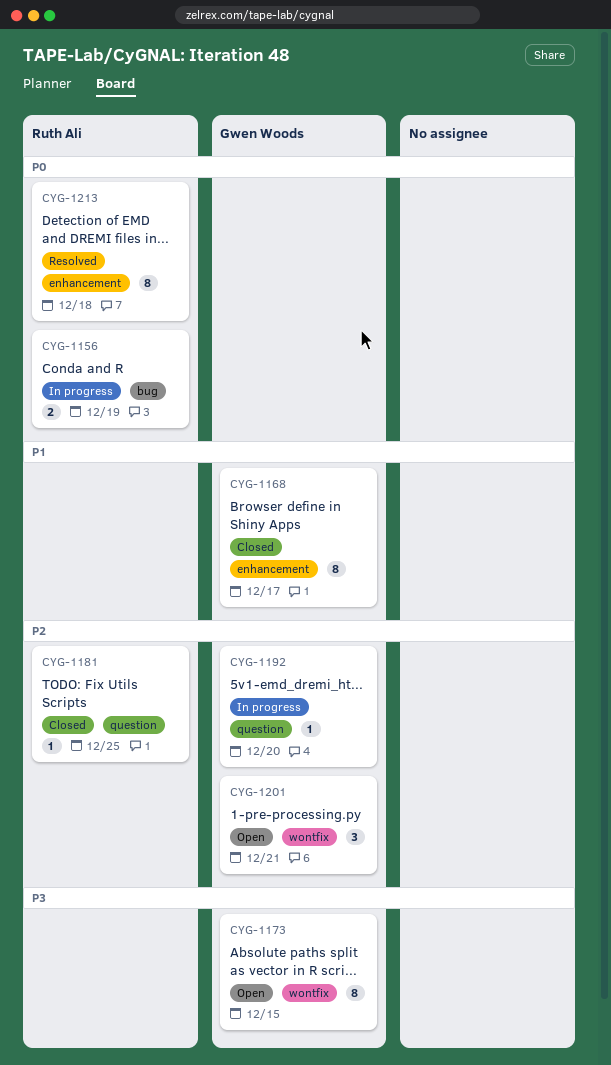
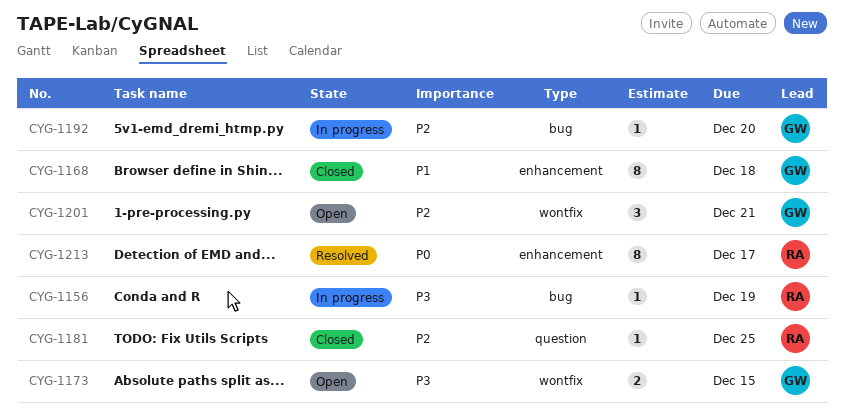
CYG-1156, priority: P0 -> P3
CYG-1156, estimate: 2 -> 1
CYG-1168, due: Dec 17 -> Dec 18
CYG-1173, estimate: 8 -> 2
CYG-1192, label: question -> bug
CYG-1213, due: Dec 18 -> Dec 17

